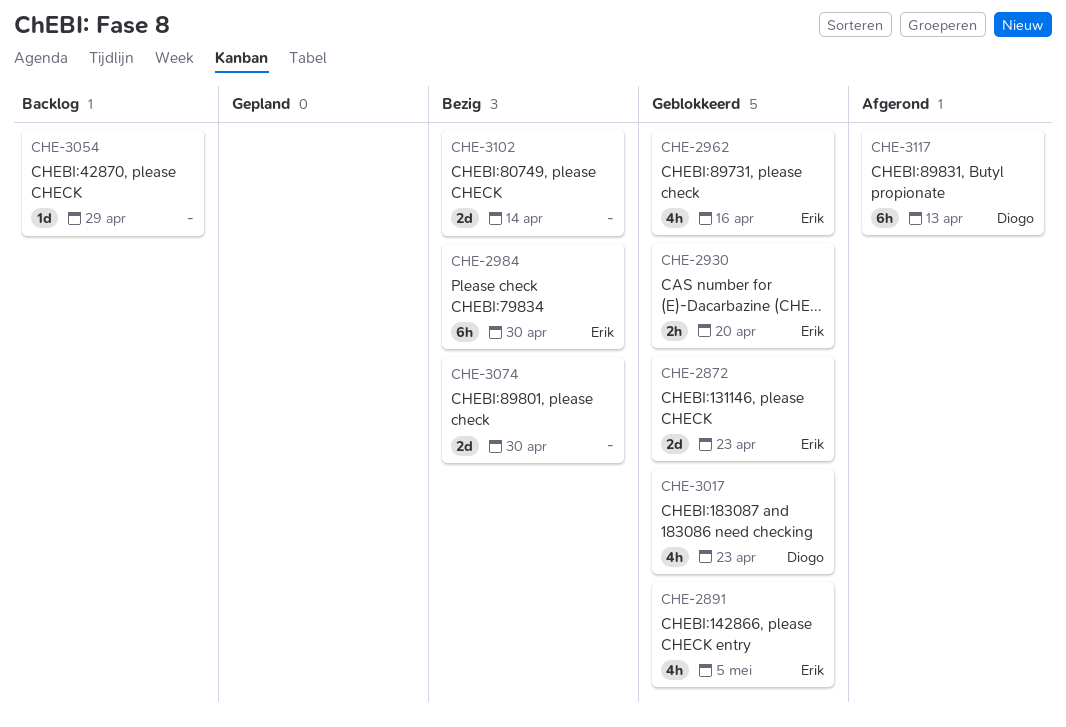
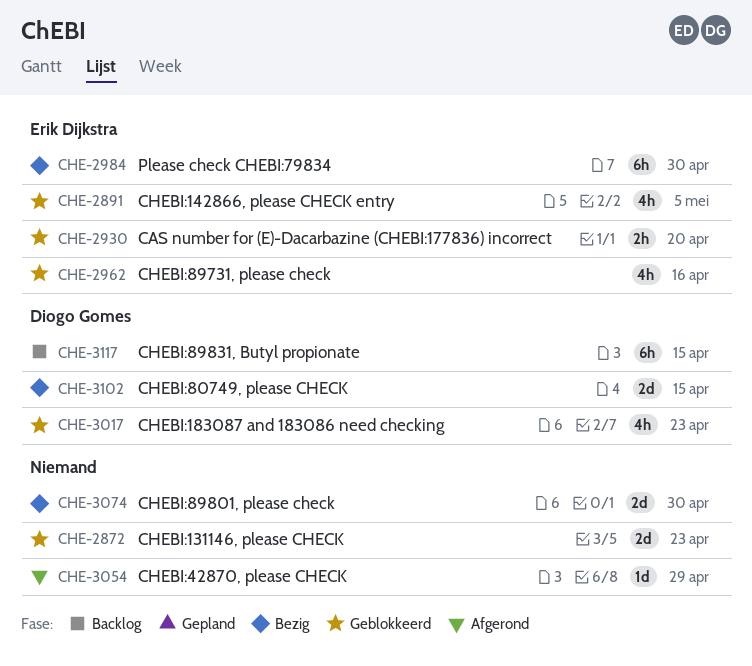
CHE-2872, owner: Erik Dijkstra -> none
CHE-3054, status: Backlog -> Afgerond
CHE-3102, owner: none -> Diogo Gomes
CHE-3102, due: Apr 14 -> Apr 15
CHE-3117, status: Afgerond -> Backlog
CHE-3117, due: Apr 13 -> Apr 15

